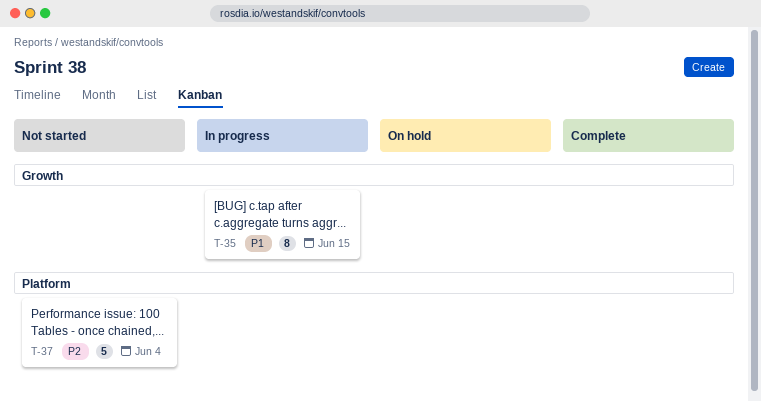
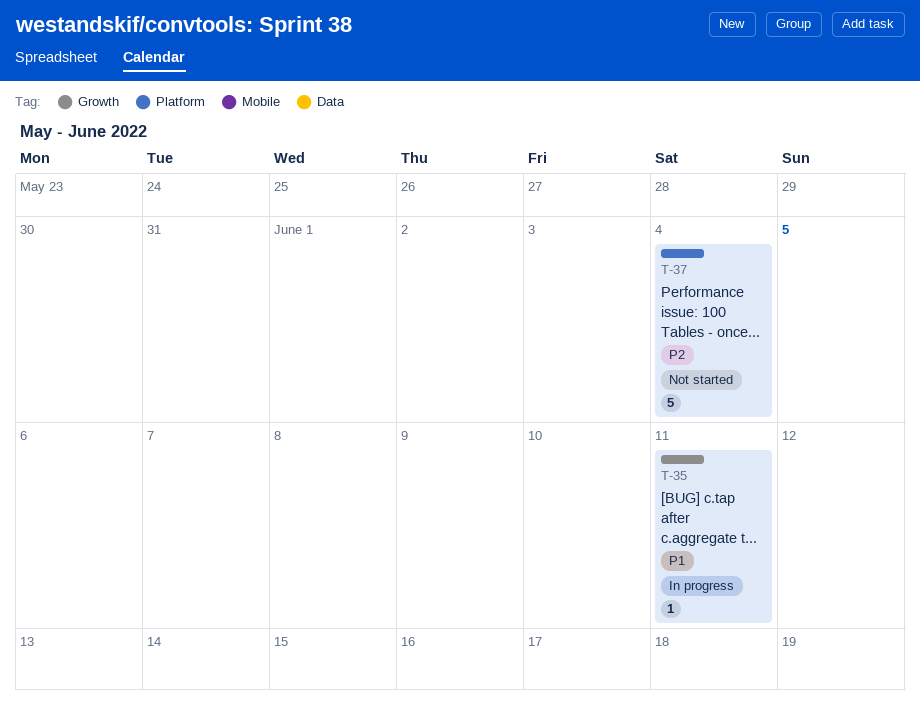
T-35, estimate: 8 -> 1
T-35, due: Jun 15 -> Jun 11

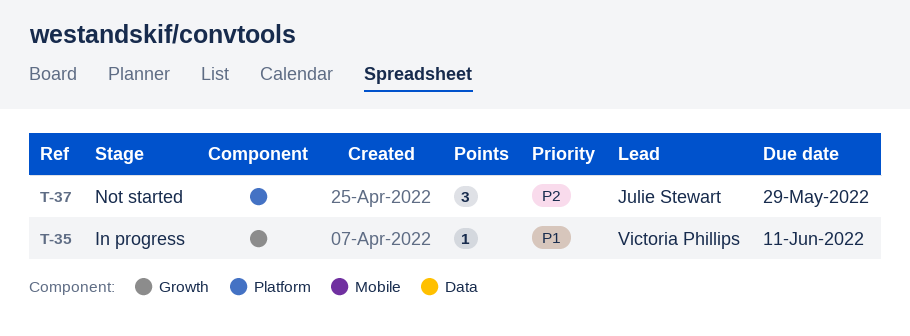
T-37, estimate: 5 -> 3
T-37, due: Jun 4 -> May 29

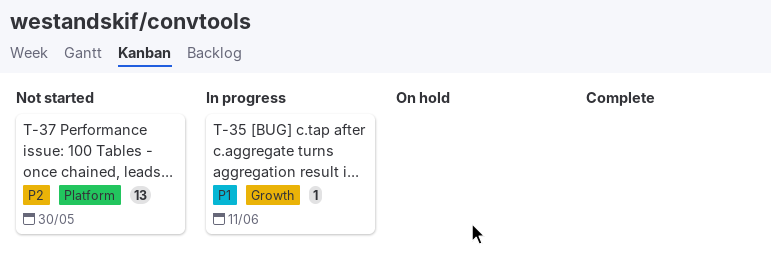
T-37, estimate: 3 -> 13
T-37, due: May 29 -> May 30

